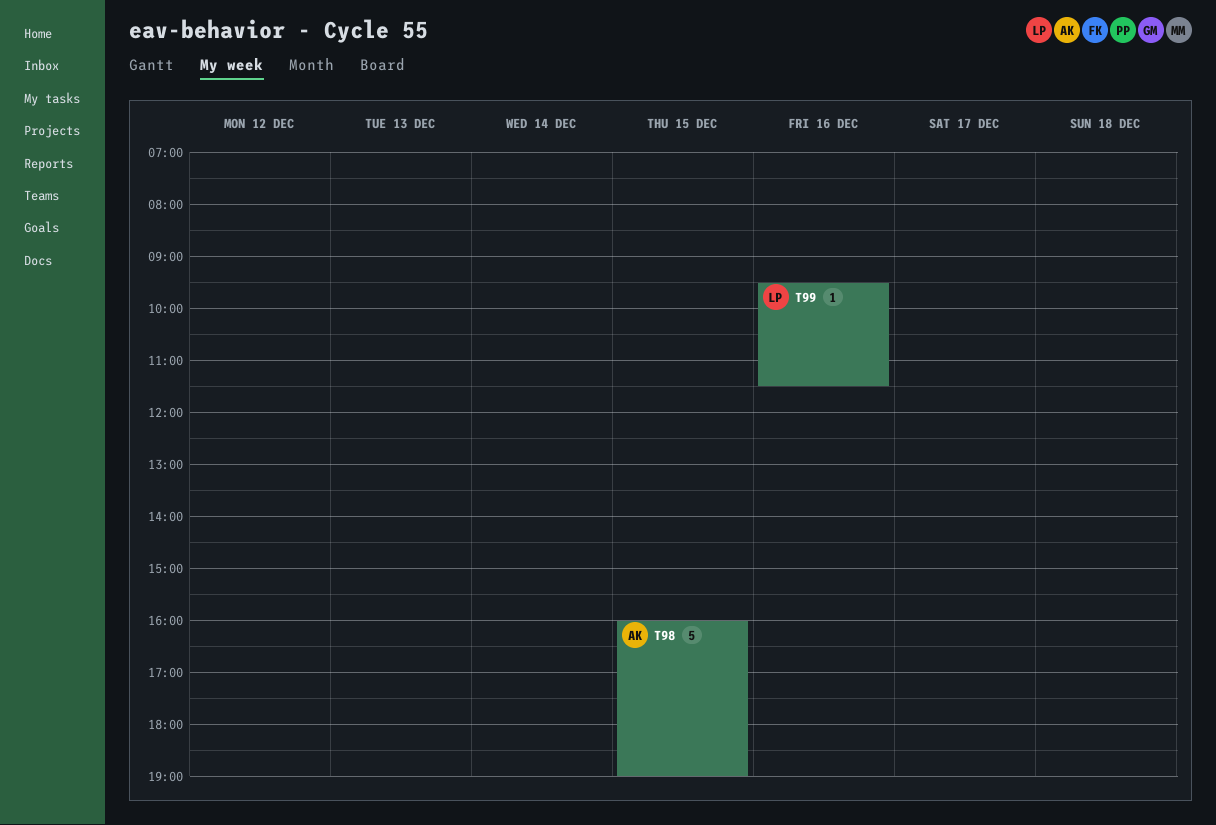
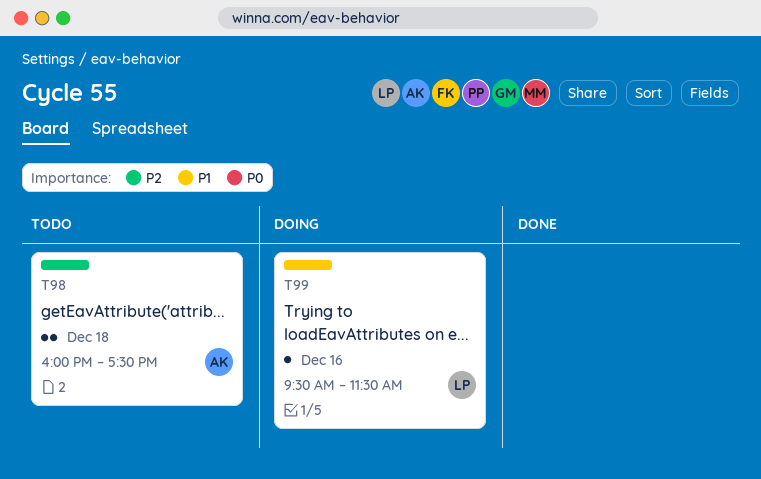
T98, estimate: 5 -> 2
T98, day: Dec 15 -> Dec 18
T98, ends: 19:00 -> 17:30

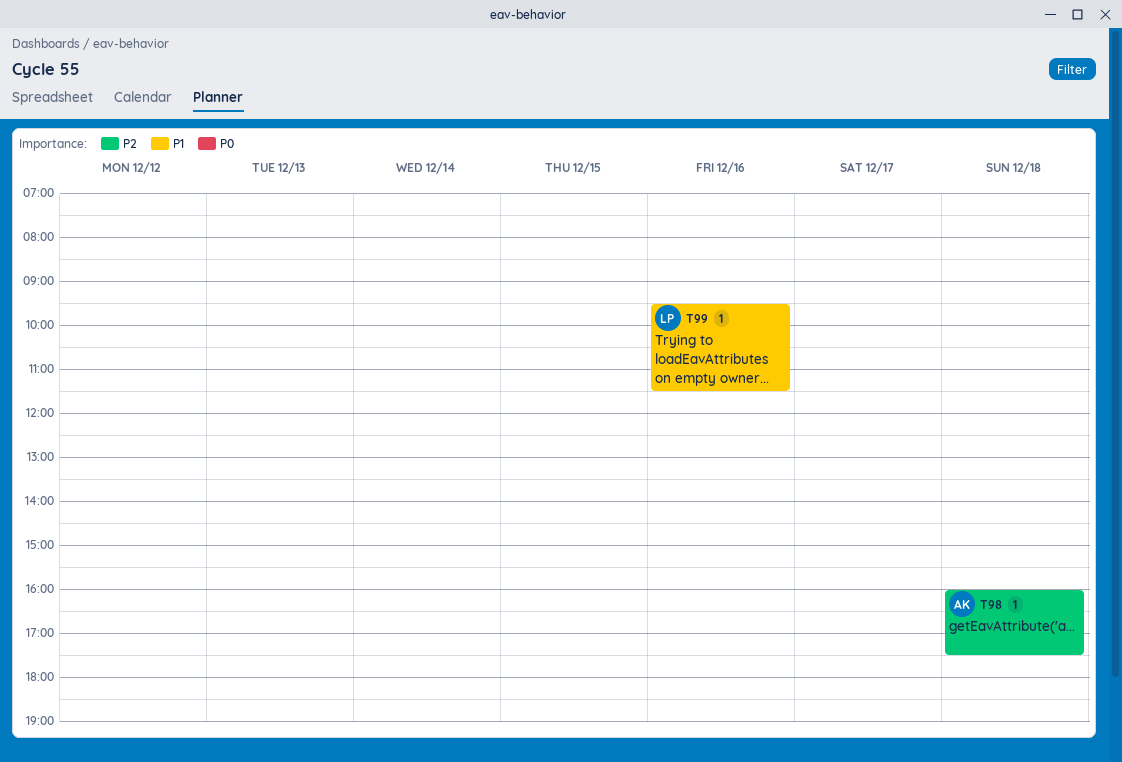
T98, estimate: 2 -> 1

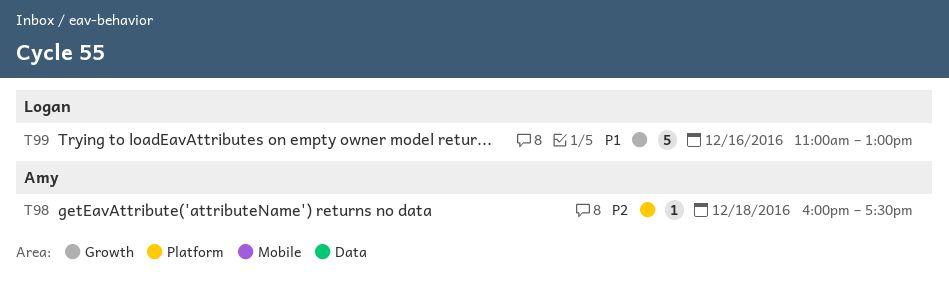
T99, estimate: 1 -> 5
T99, begins: 09:30 -> 11:00
T99, ends: 11:30 -> 13:00

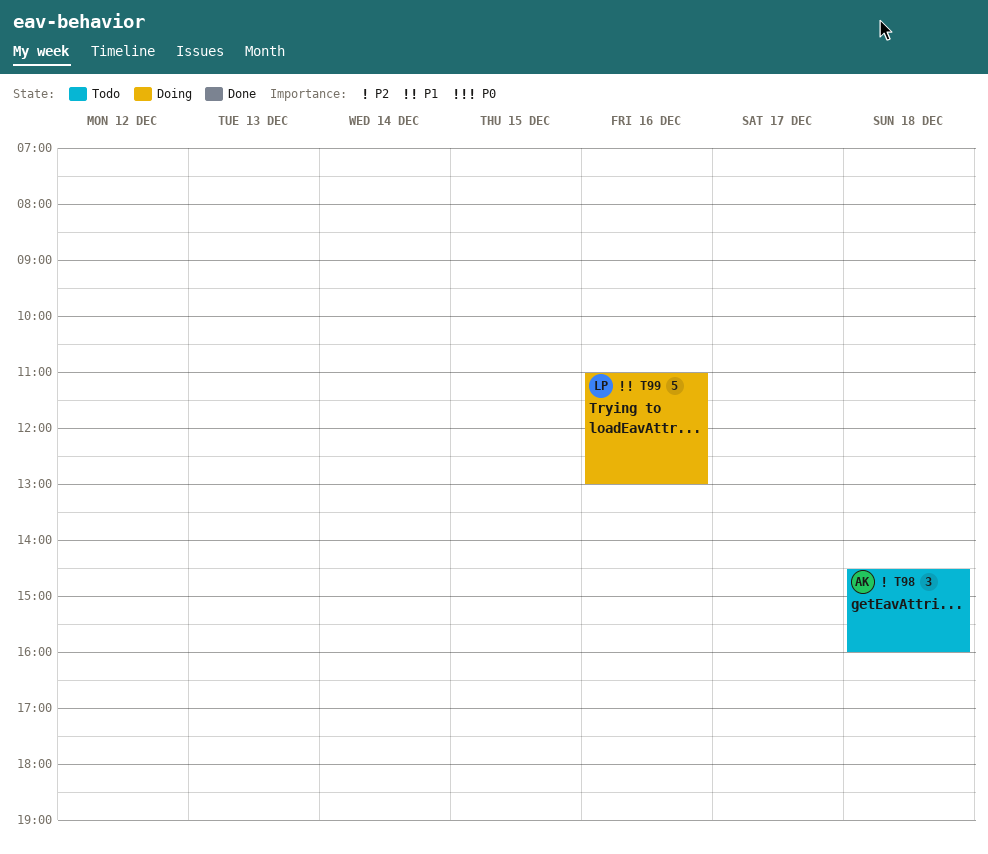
T98, estimate: 1 -> 3
T98, begins: 16:00 -> 14:30
T98, ends: 17:30 -> 16:00

